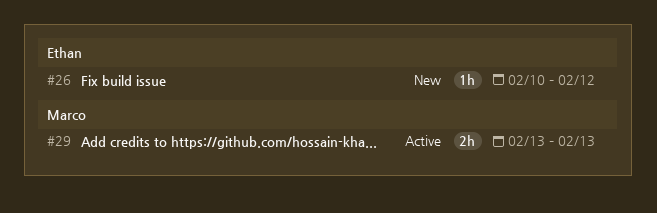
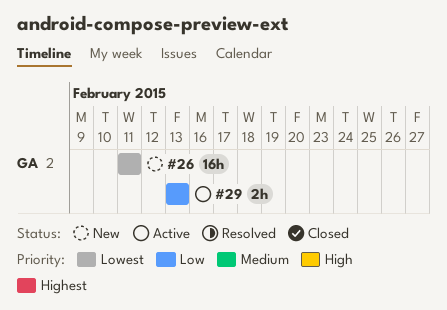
#26, estimate: 1h -> 16h
#26, start: Feb 10 -> Feb 11
#26, due: Feb 12 -> Feb 11

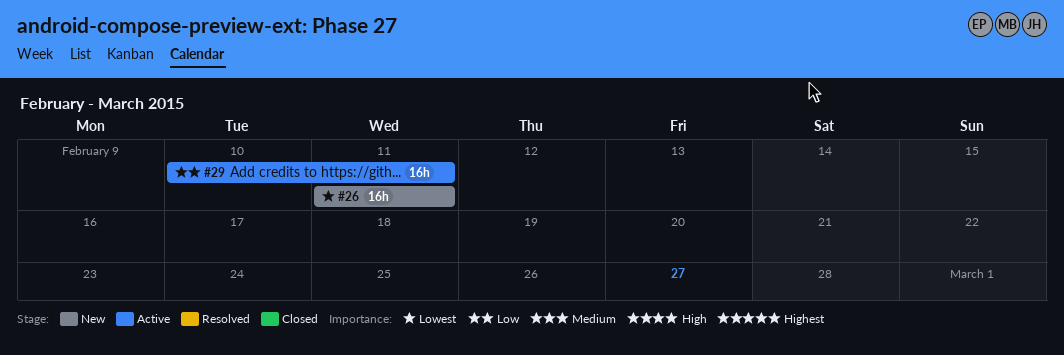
#29, estimate: 2h -> 16h
#29, start: Feb 13 -> Feb 10
#29, due: Feb 13 -> Feb 11

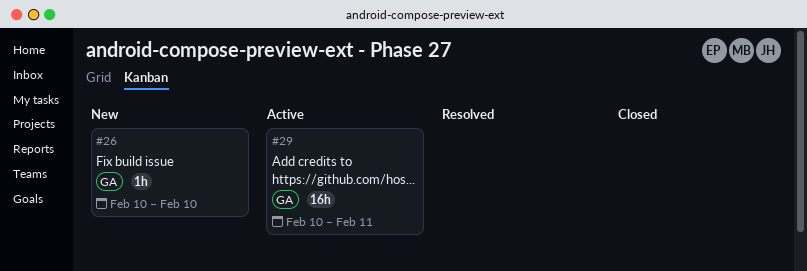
#26, estimate: 16h -> 1h
#26, start: Feb 11 -> Feb 10
#26, due: Feb 11 -> Feb 10

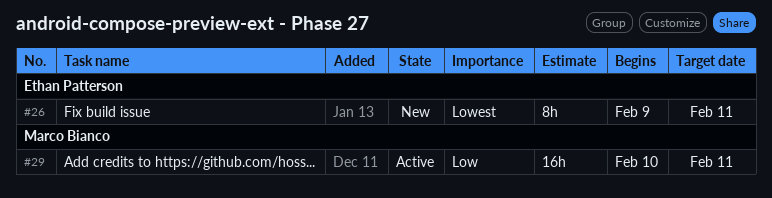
#26, estimate: 1h -> 8h
#26, start: Feb 10 -> Feb 9
#26, due: Feb 10 -> Feb 11

